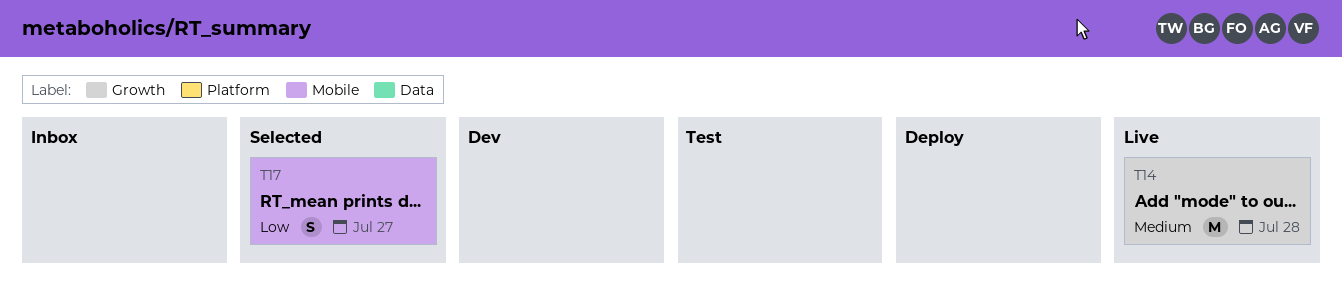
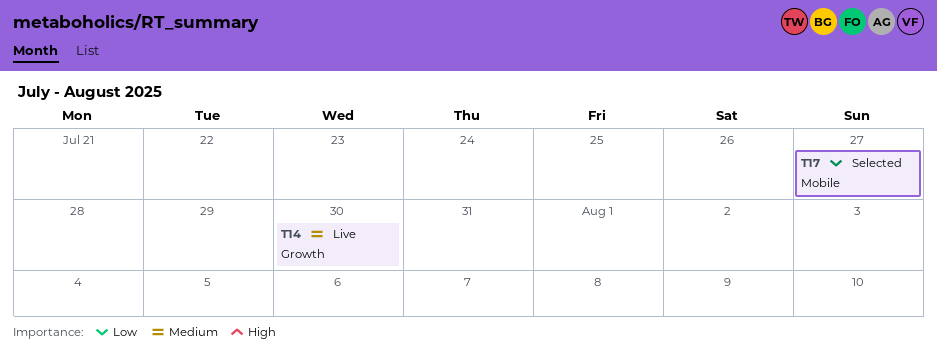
T14, due: Jul 28 -> Jul 30

